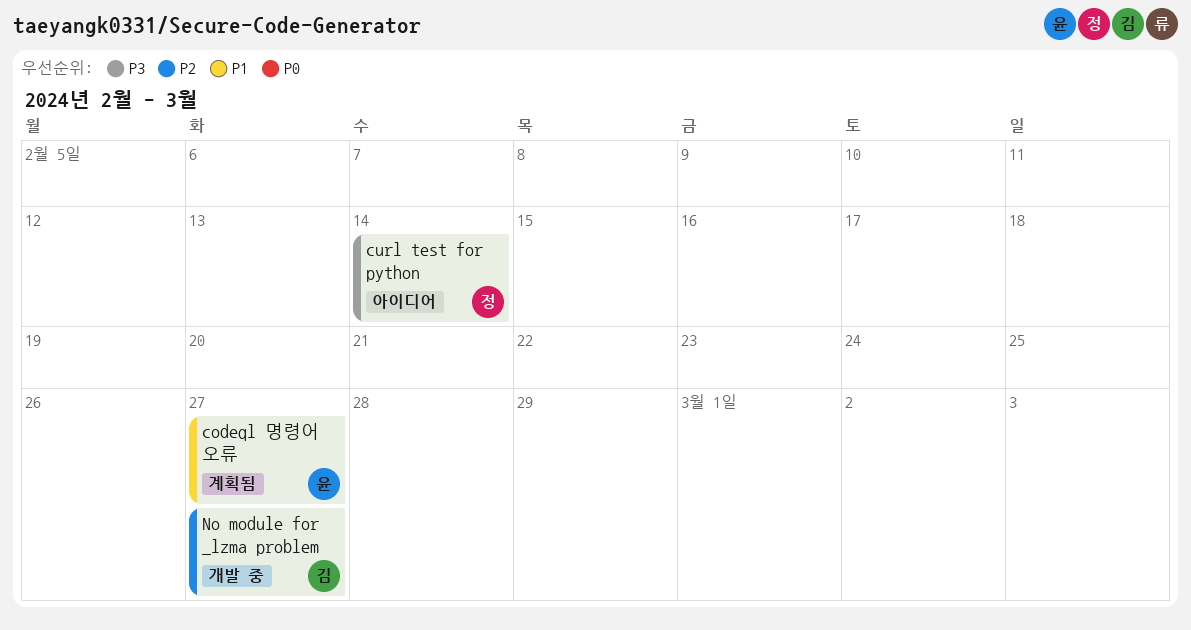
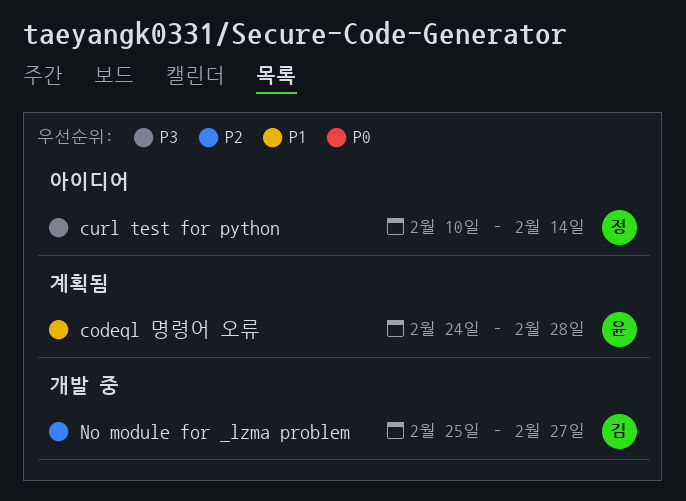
codeql 명령어 오류, due: Feb 27 -> Feb 28

